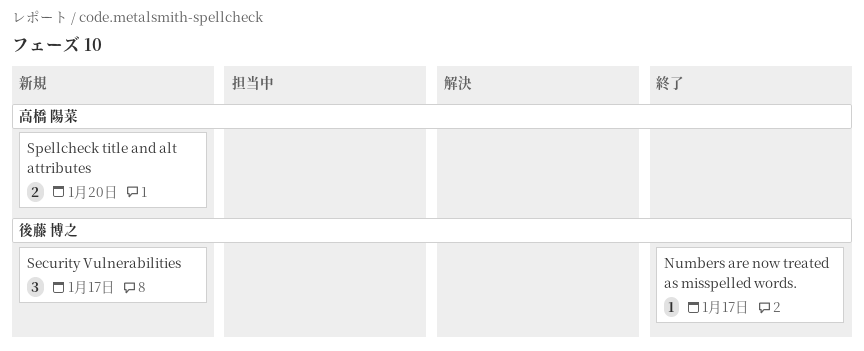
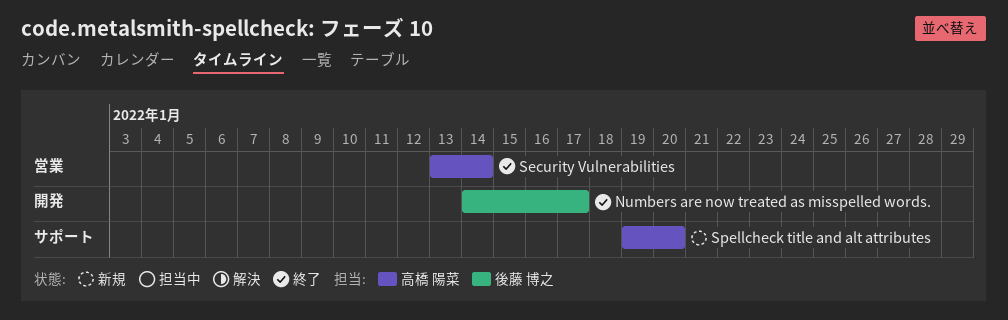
Security Vulnerabilities, status: 新規 -> 終了
Security Vulnerabilities, owner: 後藤 博之 -> 高橋 陽菜
Security Vulnerabilities, due: Jan 17 -> Jan 14

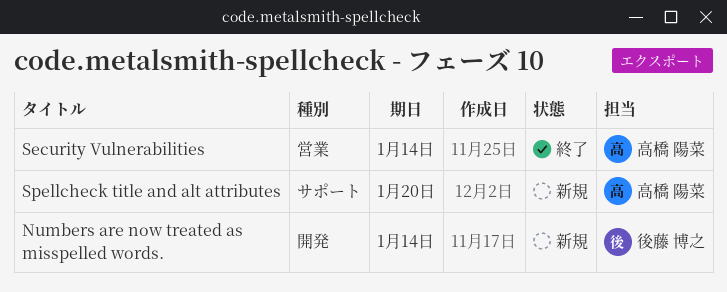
Numbers are now treated as misspelled words., status: 終了 -> 新規
Numbers are now treated as misspelled words., due: Jan 17 -> Jan 14

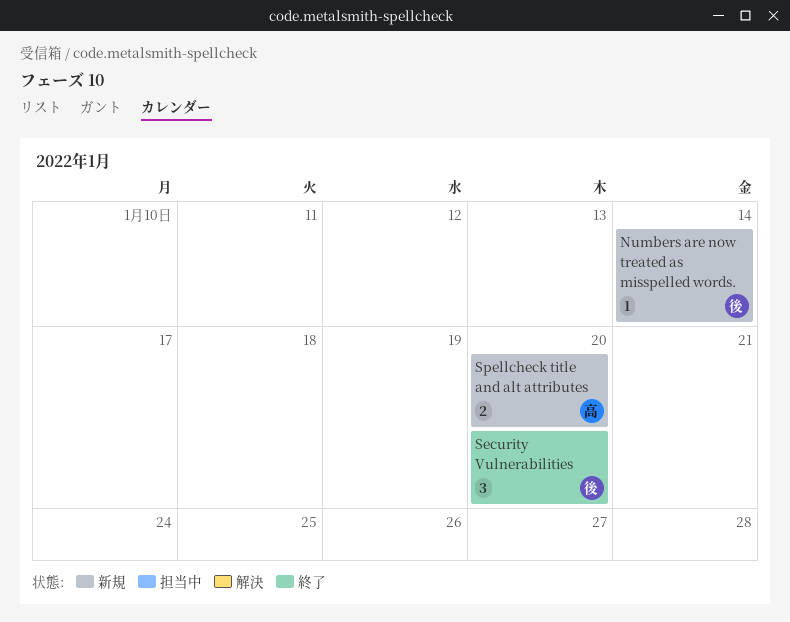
Security Vulnerabilities, owner: 高橋 陽菜 -> 後藤 博之
Security Vulnerabilities, due: Jan 14 -> Jan 20

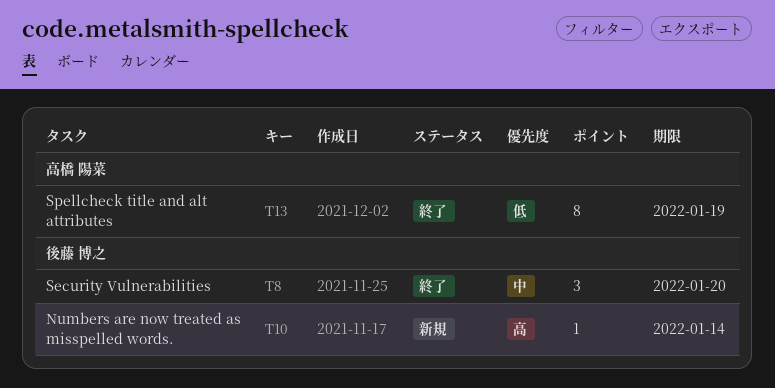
Spellcheck title and alt attributes, status: 新規 -> 終了
Spellcheck title and alt attributes, estimate: 2 -> 8
Spellcheck title and alt attributes, due: Jan 20 -> Jan 19

